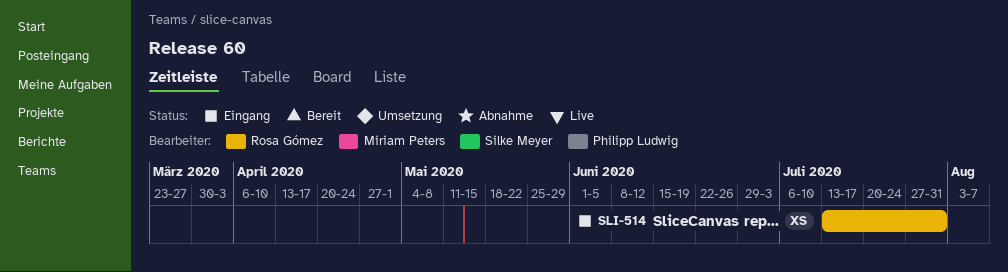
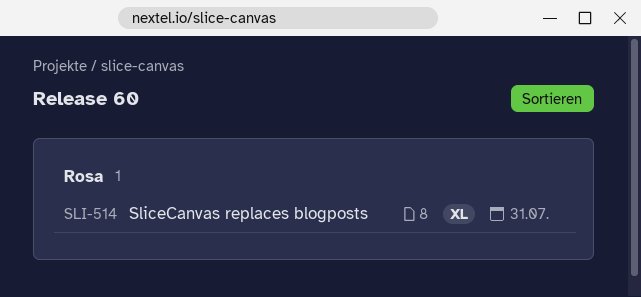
SLI-514, estimate: XS -> XL

